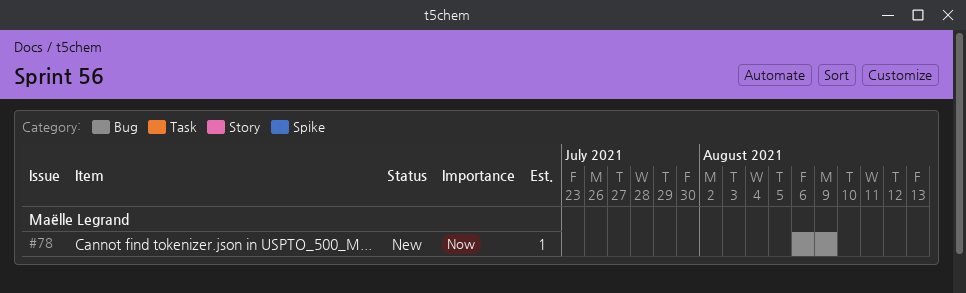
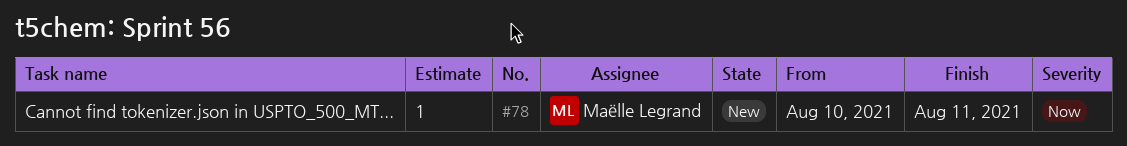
#78, start: Aug 6 -> Aug 10
#78, due: Aug 9 -> Aug 11

